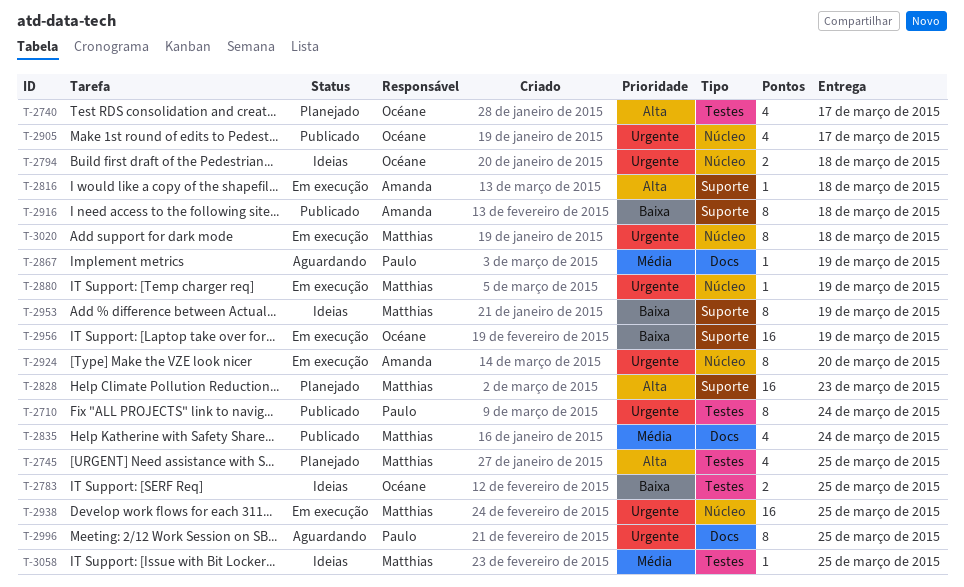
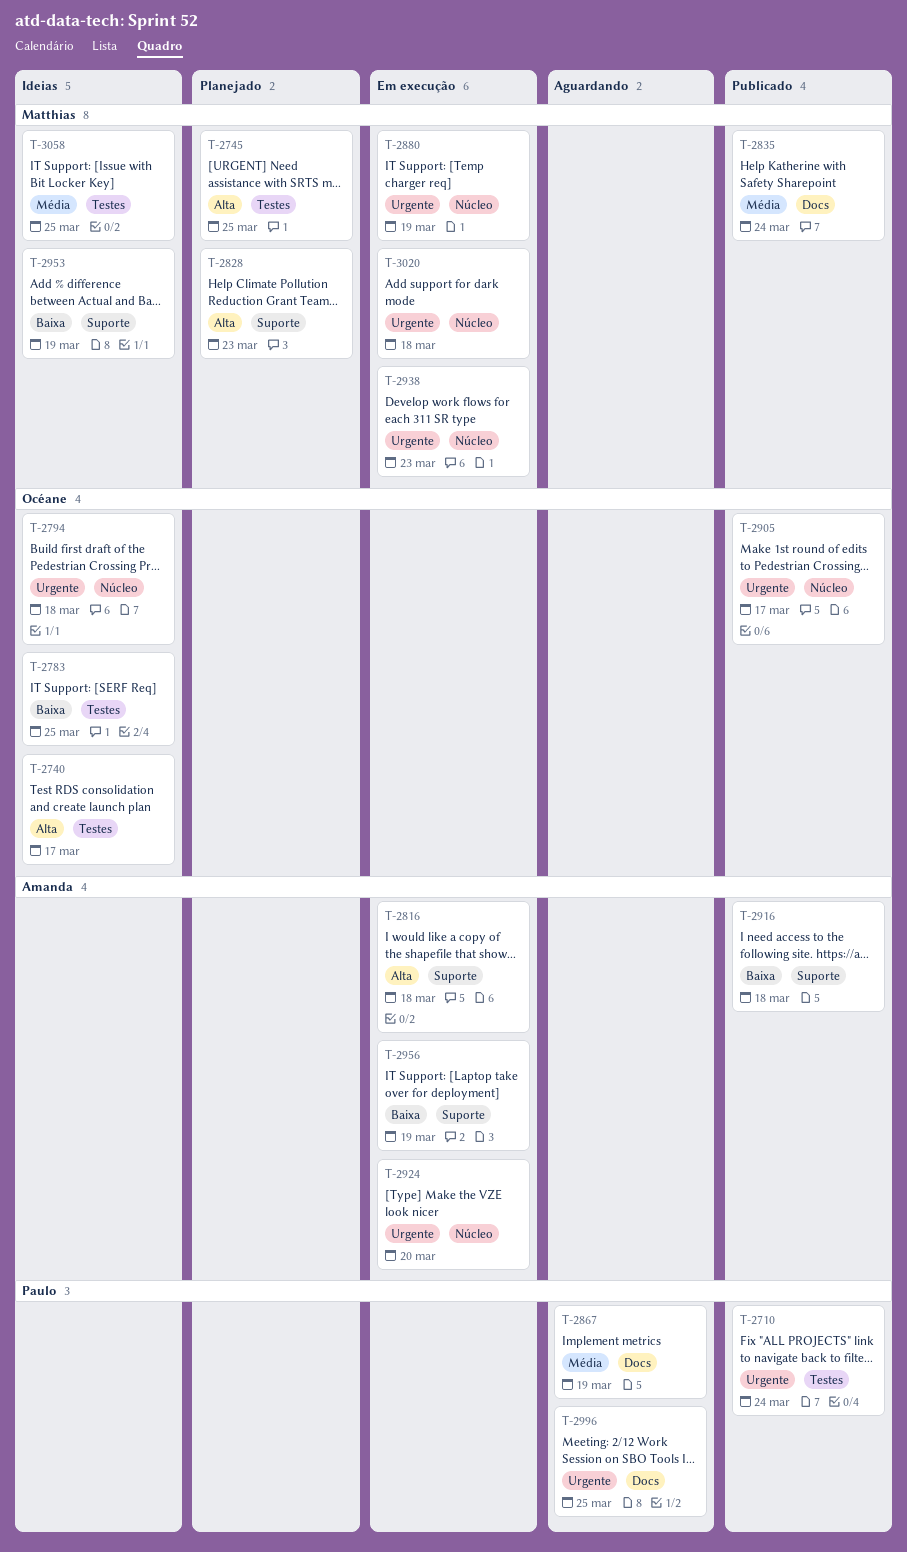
T-2740, status: Planejado -> Ideias
T-2938, due: Mar 25 -> Mar 23
T-2956, owner: Océane -> Amanda

